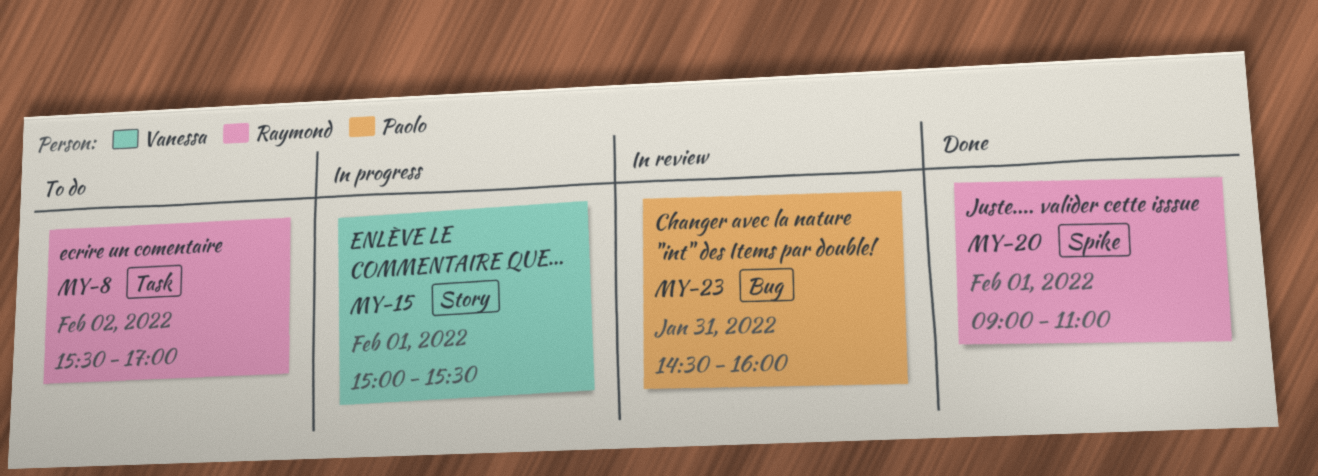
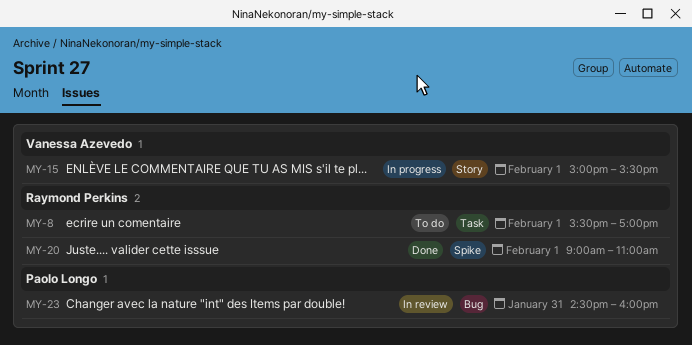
MY-8, day: Feb 2 -> Feb 1

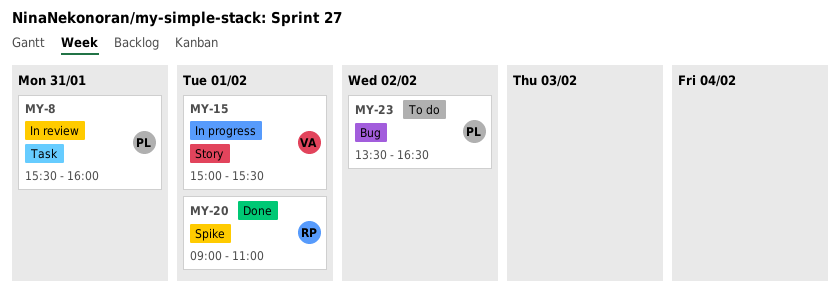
MY-8, status: To do -> In review
MY-8, owner: Raymond Perkins -> Paolo Longo
MY-8, day: Feb 1 -> Jan 31
MY-8, ends: 17:00 -> 16:00
MY-23, status: In review -> To do
MY-23, day: Jan 31 -> Feb 2
MY-23, begins: 14:30 -> 13:30
MY-23, ends: 16:00 -> 16:30

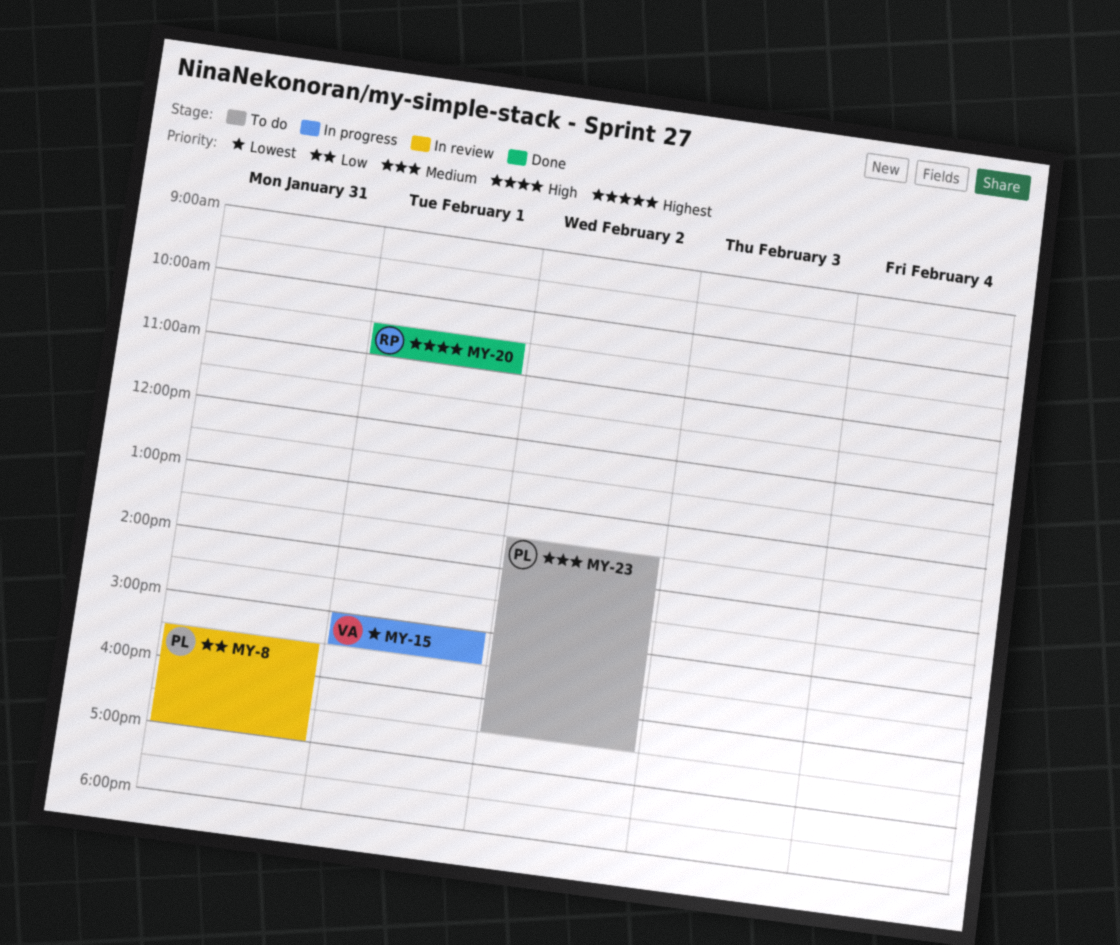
MY-8, ends: 16:00 -> 17:00
MY-20, begins: 09:00 -> 10:30

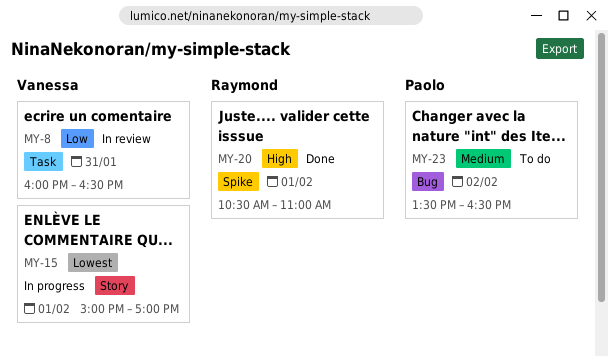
MY-8, owner: Paolo -> Vanessa
MY-8, begins: 15:30 -> 16:00
MY-8, ends: 17:00 -> 16:30
MY-15, ends: 15:30 -> 17:00

